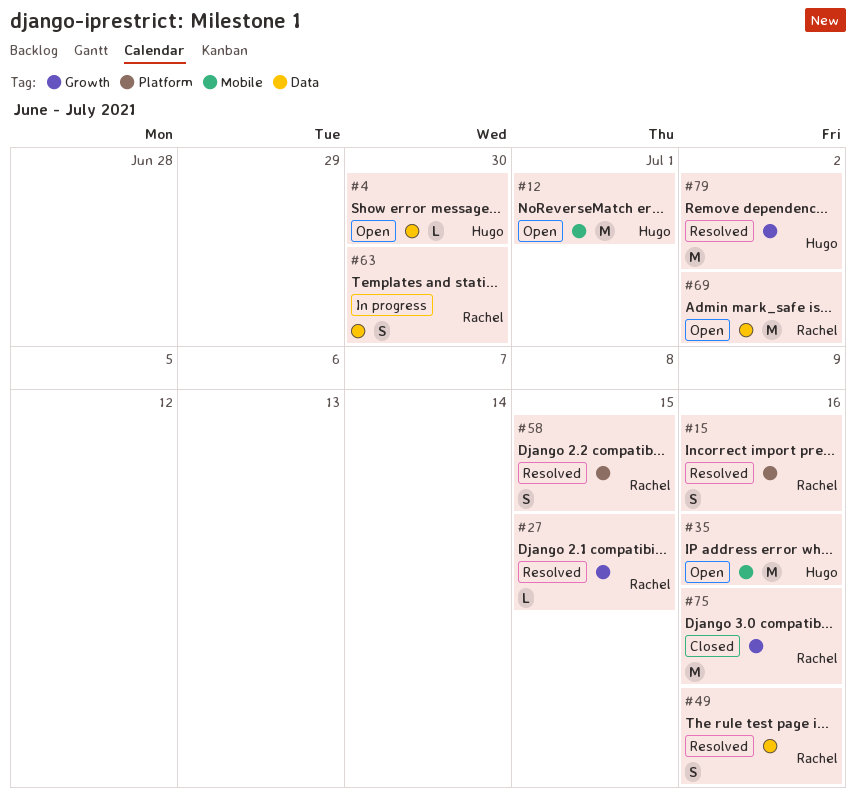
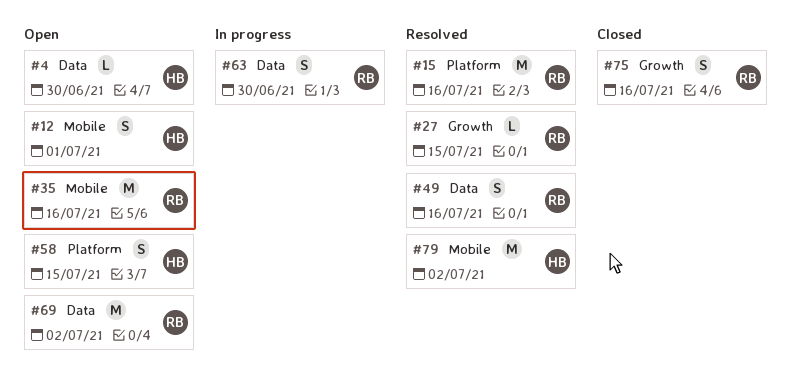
#12, estimate: M -> S
#15, estimate: S -> M
#35, owner: Hugo -> Rachel
#58, status: Resolved -> Open
#58, owner: Rachel -> Hugo
#75, estimate: M -> S
#79, label: Growth -> Mobile

